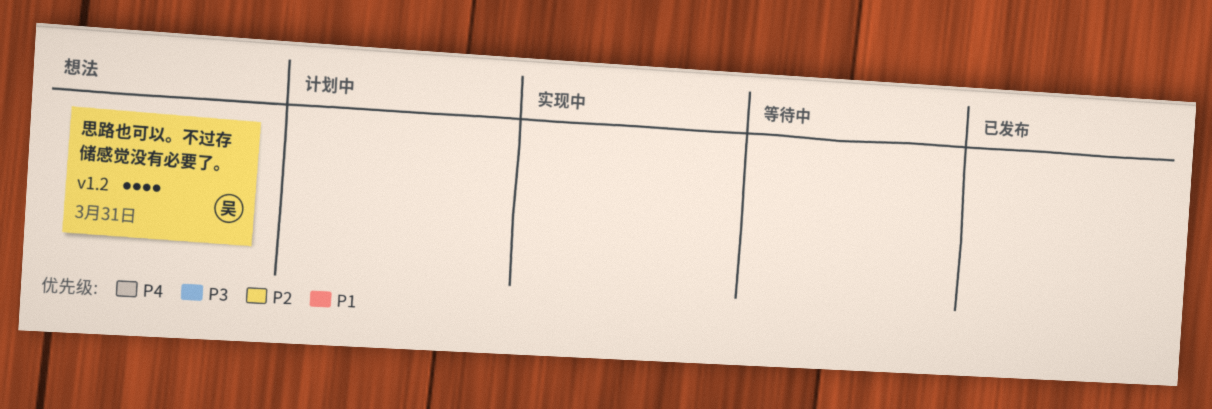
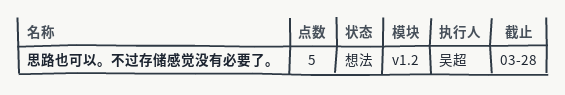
思路也可以。不过存储感觉没有必要了。, estimate: 4 -> 5
思路也可以。不过存储感觉没有必要了。, due: Mar 31 -> Mar 28

